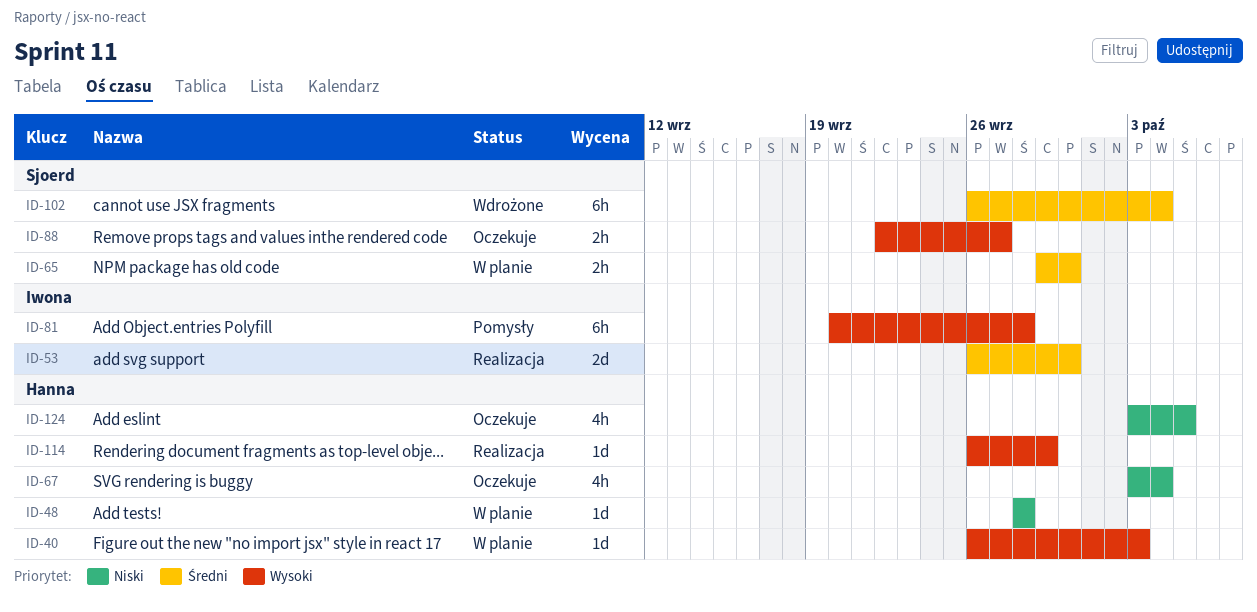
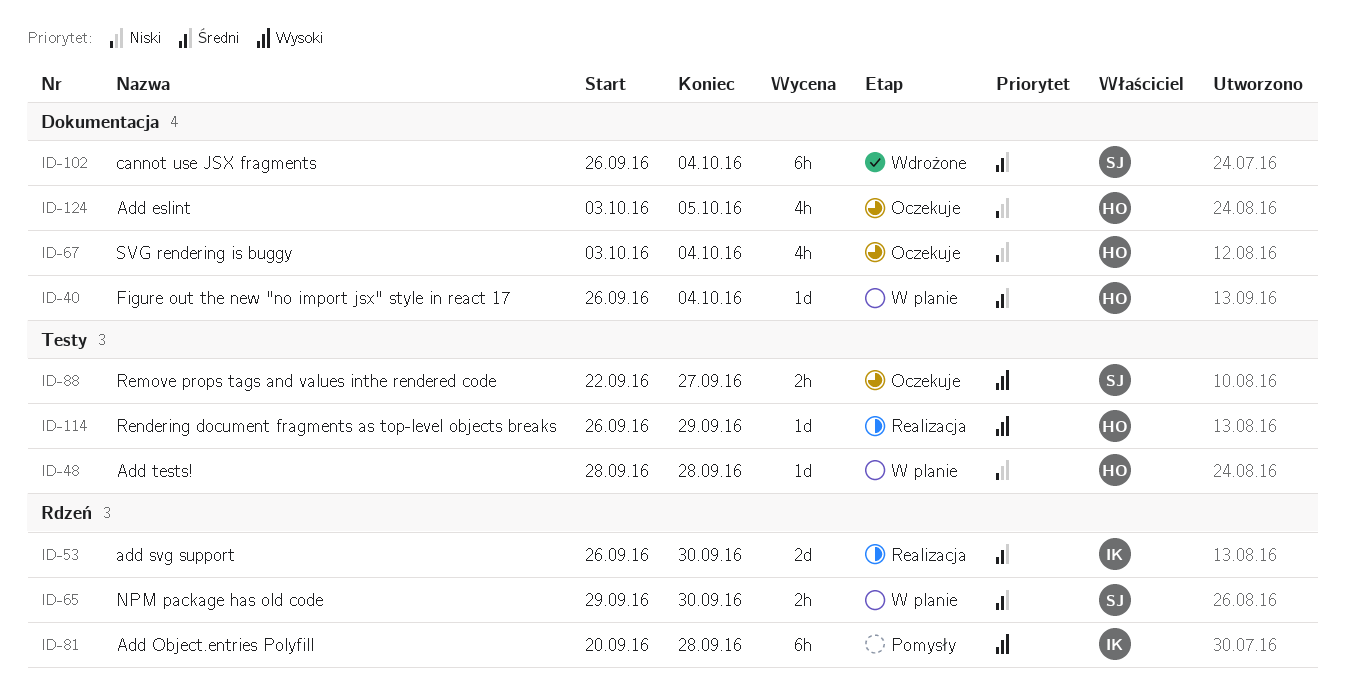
ID-40, priority: Wysoki -> Średni
ID-40, due: Oct 3 -> Oct 4

